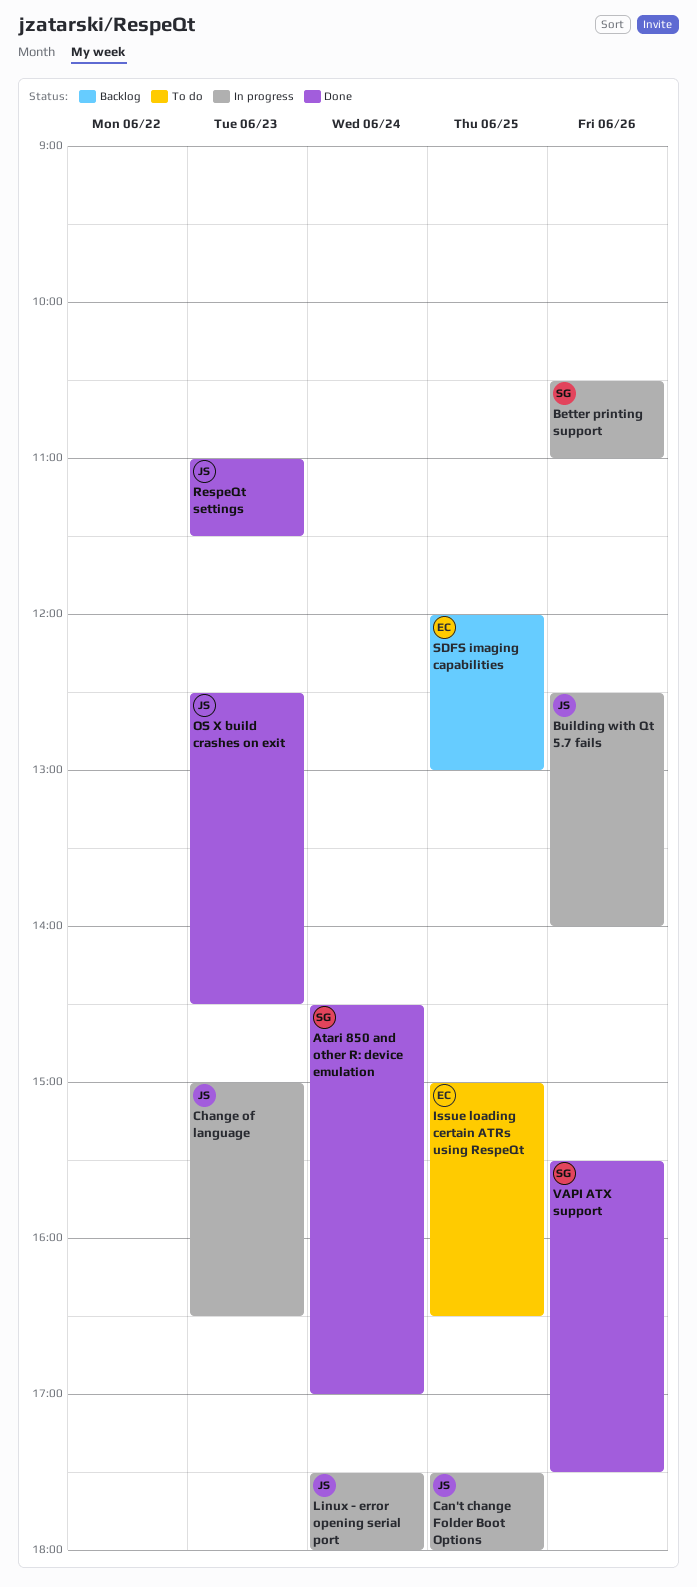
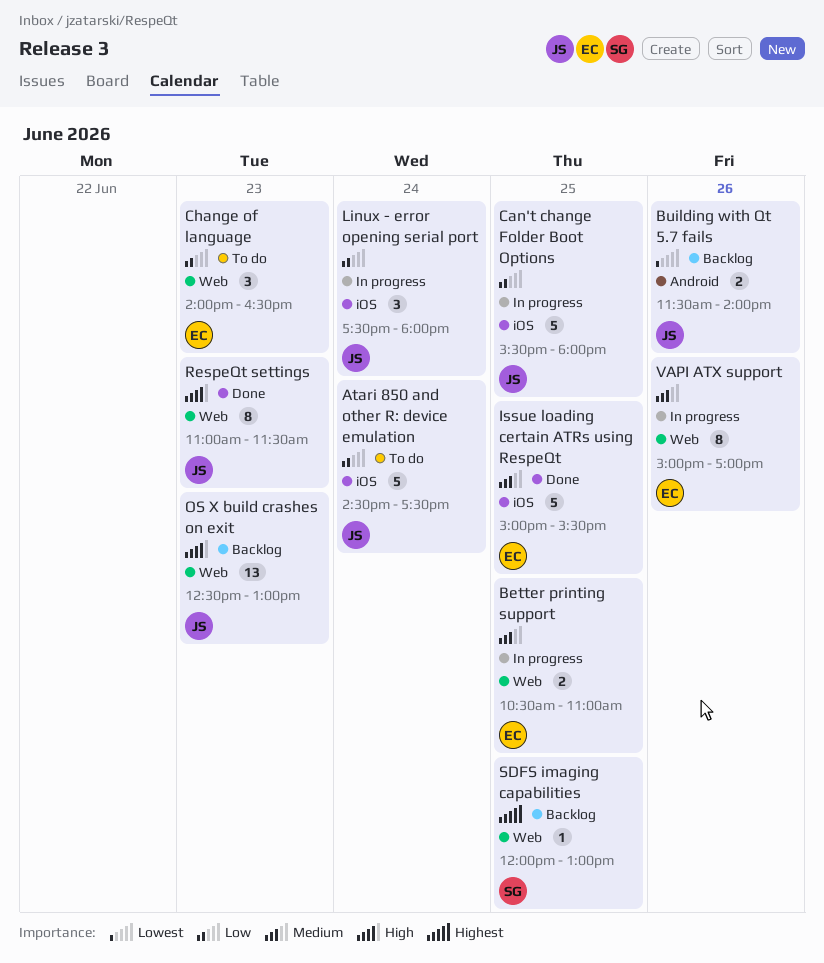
Atari 850 and other R: device emulation, status: Done -> To do
Atari 850 and other R: device emulation, owner: SG -> JS
Atari 850 and other R: device emulation, ends: 17:00 -> 17:30
Better printing support, owner: SG -> EC
Better printing support, day: Jun 26 -> Jun 25
Building with Qt 5.7 fails, status: In progress -> Backlog
Building with Qt 5.7 fails, begins: 12:30 -> 11:30
Can't change Folder Boot Options, begins: 17:30 -> 15:30
Change of language, status: In progress -> To do
Change of language, owner: JS -> EC
Change of language, begins: 15:00 -> 14:00
Issue loading certain ATRs using RespeQt, status: To do -> Done
Issue loading certain ATRs using RespeQt, ends: 16:30 -> 15:30
OS X build crashes on exit, status: Done -> Backlog
OS X build crashes on exit, ends: 14:30 -> 13:00
SDFS imaging capabilities, owner: EC -> SG
VAPI ATX support, status: Done -> In progress
VAPI ATX support, owner: SG -> EC
VAPI ATX support, begins: 15:30 -> 15:00
VAPI ATX support, ends: 17:30 -> 17:00

